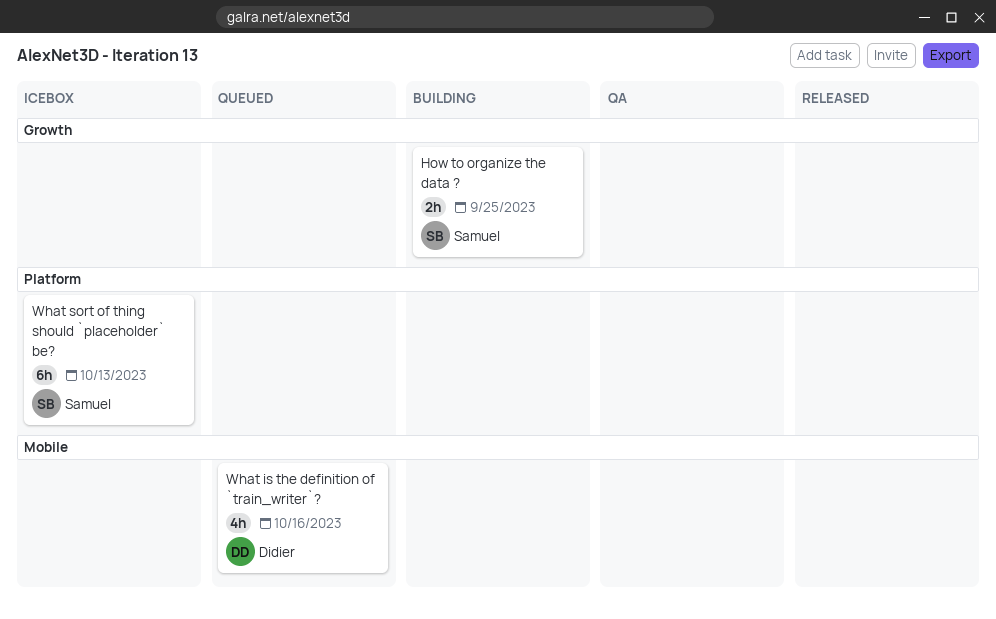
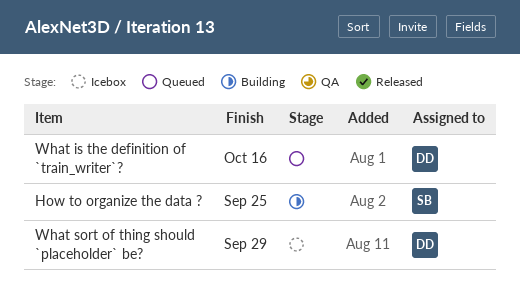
What sort of thing should `placeholder` be?, owner: Samuel -> Didier
What sort of thing should `placeholder` be?, due: Oct 13 -> Sep 29

